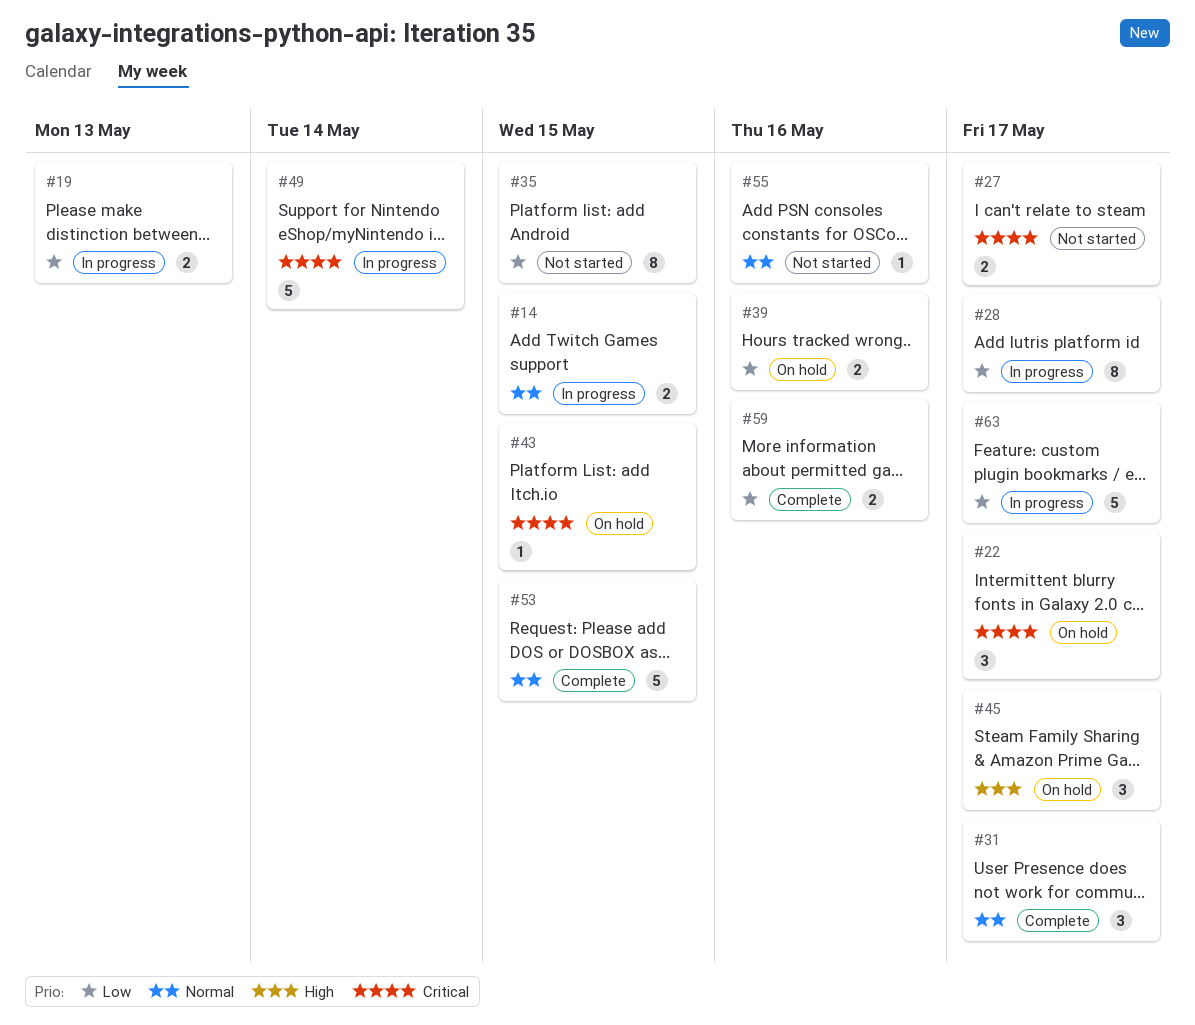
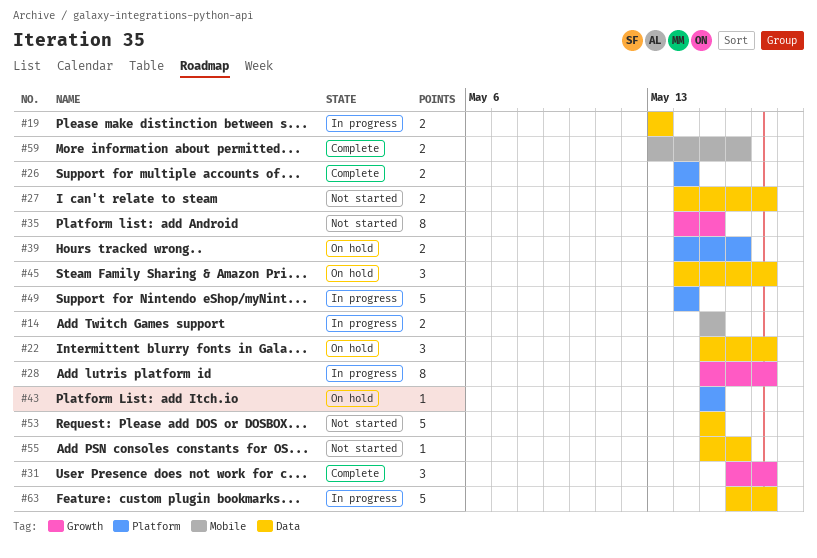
#26: none -> present
#53, status: Complete -> Not started

